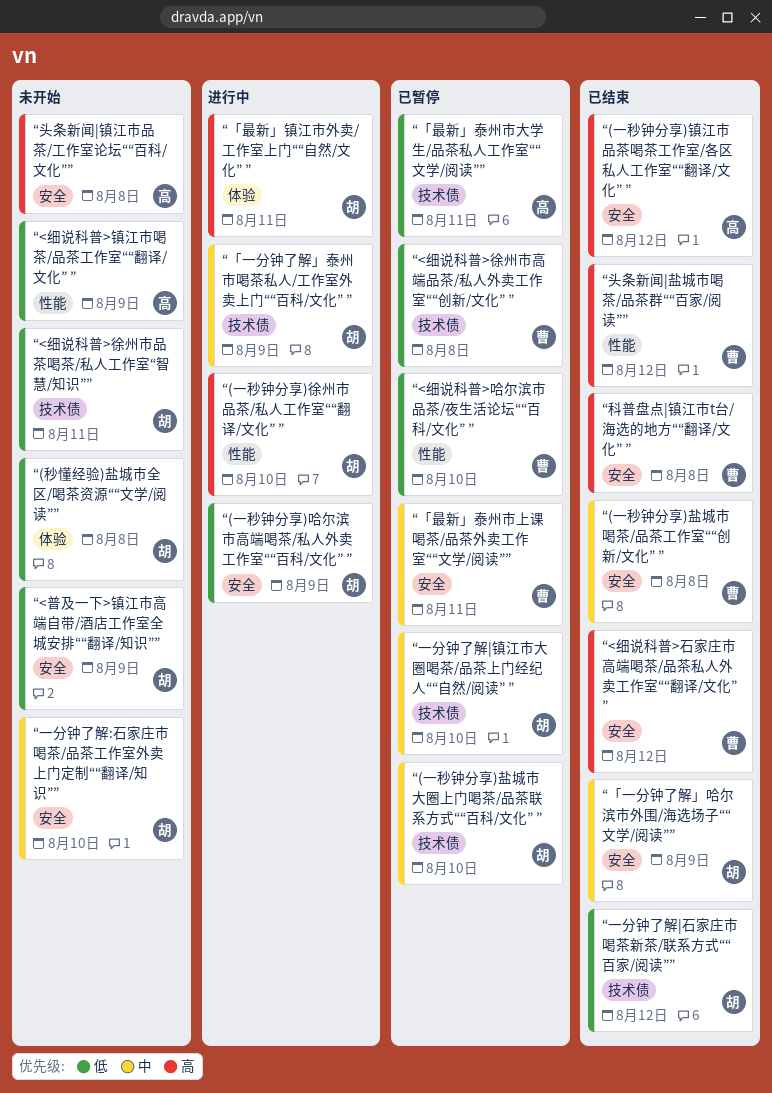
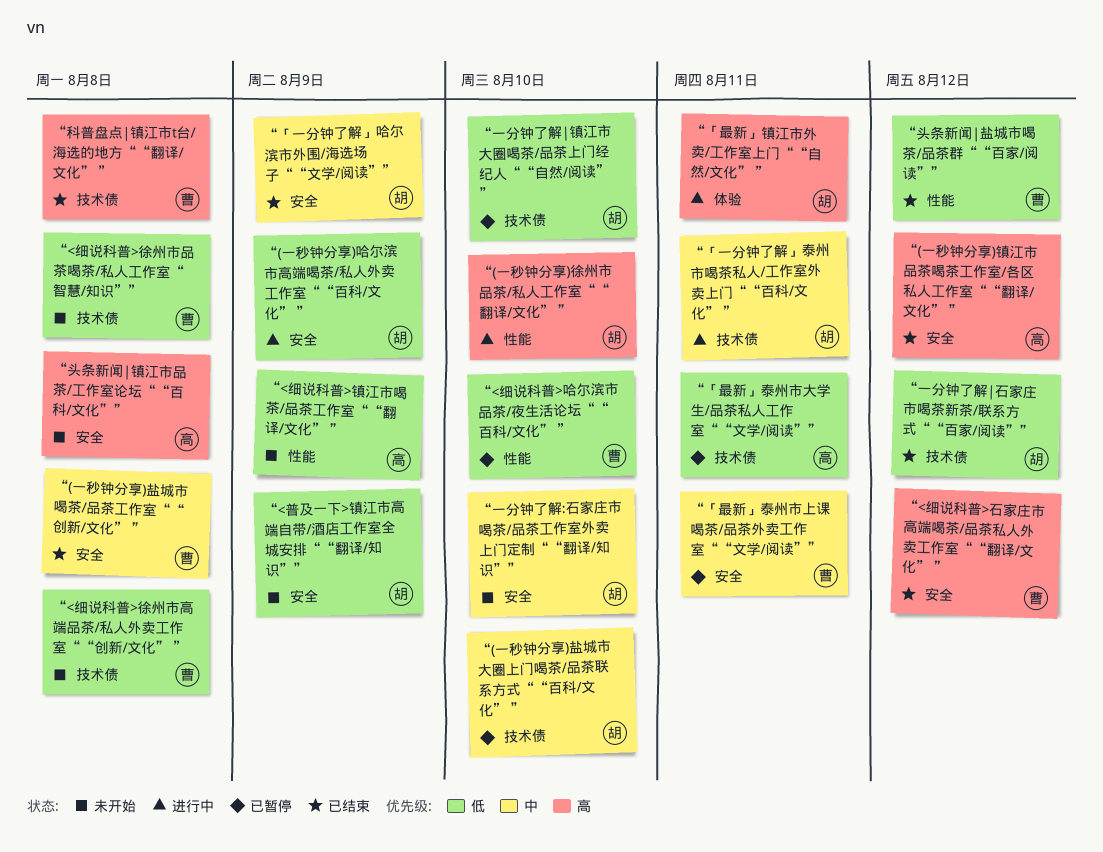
“(秒懂经验)盐城市全区/喝茶资源““文学/阅读””: present -> none
“<细说科普>徐州市品茶喝茶/私人工作室“智慧/知识””, owner: 胡 -> 曹
“<细说科普>徐州市品茶喝茶/私人工作室“智慧/知识””, due: Aug 11 -> Aug 8
“<细说科普>徐州市高端品茶/私人外卖工作室““创新/文化” ”, status: 已暂停 -> 未开始
“「一分钟了解」泰州市喝茶私人/工作室外卖上门““百科/文化” ”, due: Aug 9 -> Aug 11
“一分钟了解|镇江市大圈喝茶/品茶上门经纪人““自然/阅读” ”, priority: 中 -> 低
“头条新闻|盐城市喝茶/品茶群““百家/阅读””, priority: 高 -> 低
“科普盘点|镇江市t台/海选的地方““翻译/文化” ”, label: 安全 -> 技术债

